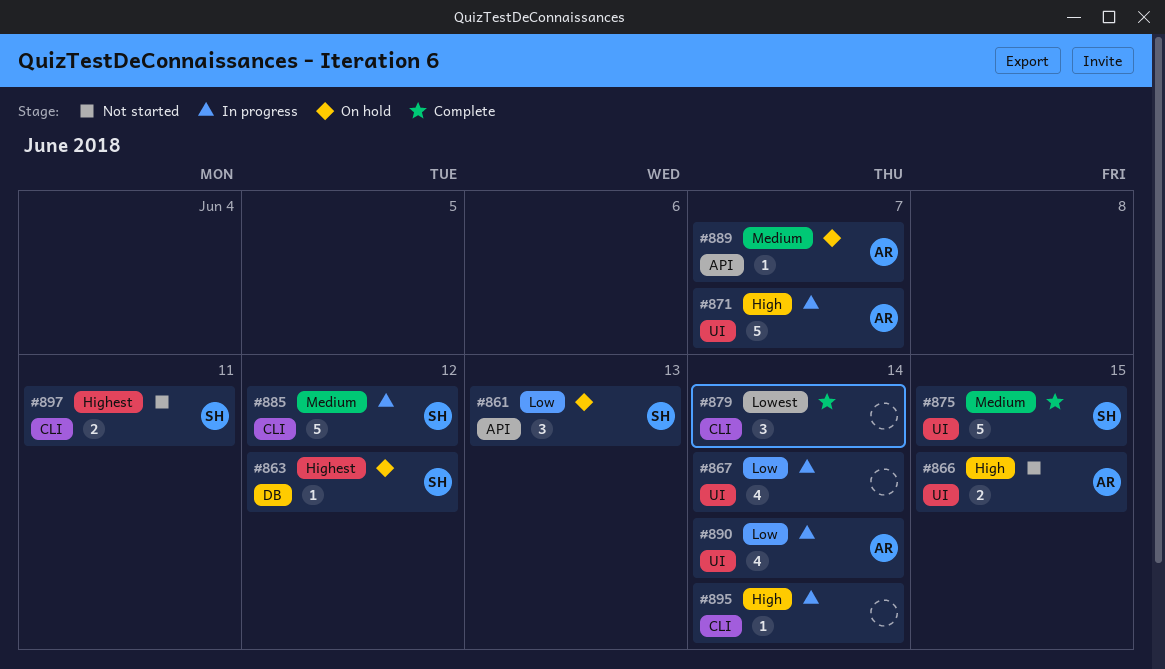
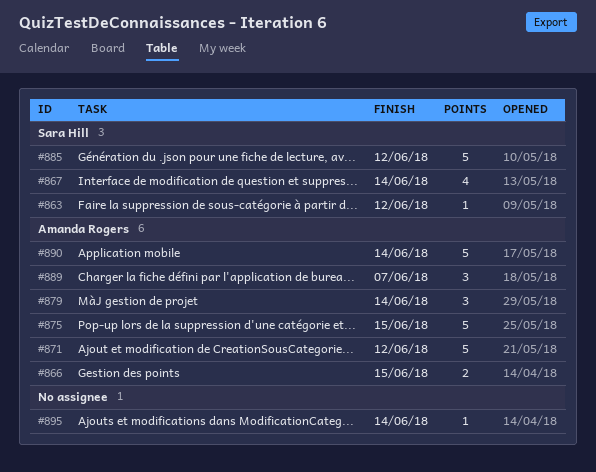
#861: present -> none
#867, owner: none -> Sara Hill
#871, due: Jun 7 -> Jun 12
#875, owner: Sara Hill -> Amanda Rogers
#879, owner: none -> Amanda Rogers
#889, estimate: 1 -> 3
#890, estimate: 4 -> 5
#897: present -> none

